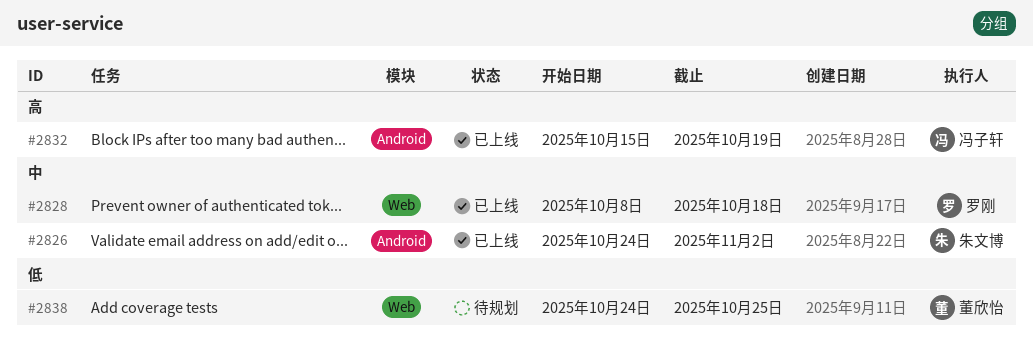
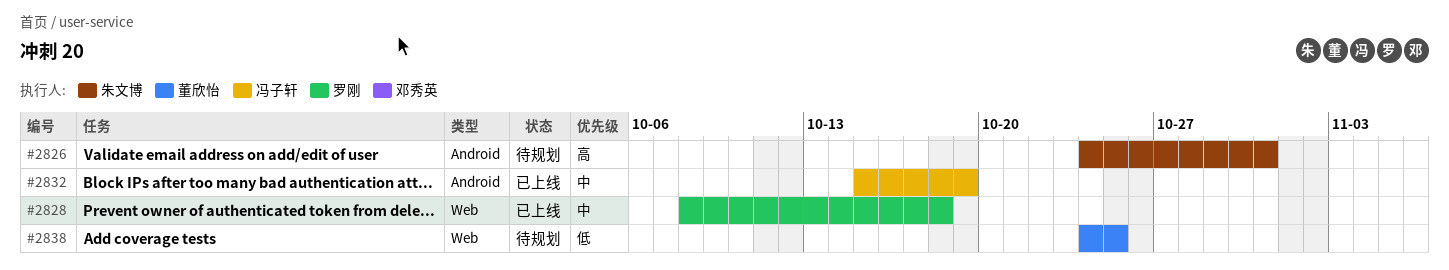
#2826, status: 已上线 -> 待规划
#2826, priority: 中 -> 高
#2826, due: Nov 2 -> Oct 31
#2832, priority: 高 -> 中

